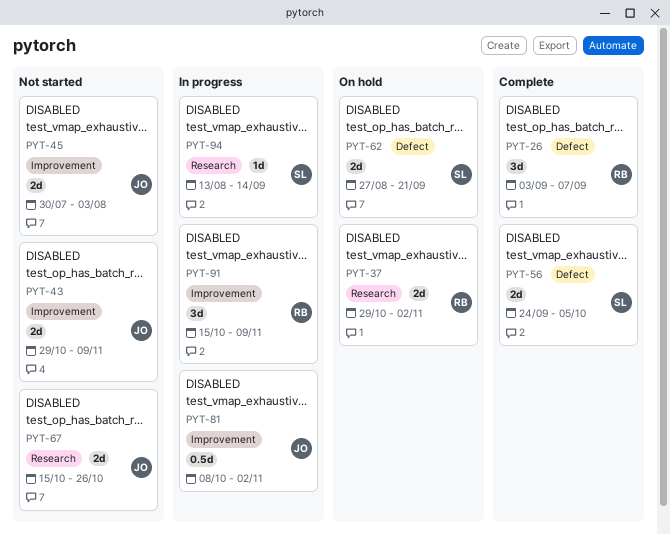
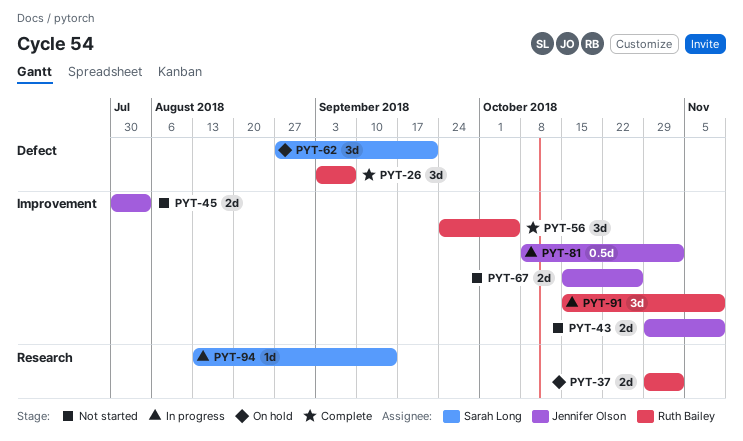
PYT-56, owner: Sarah Long -> Ruth Bailey
PYT-56, label: Defect -> Improvement
PYT-56, estimate: 2d -> 3d
PYT-62, estimate: 2d -> 3d
PYT-67, label: Research -> Improvement

